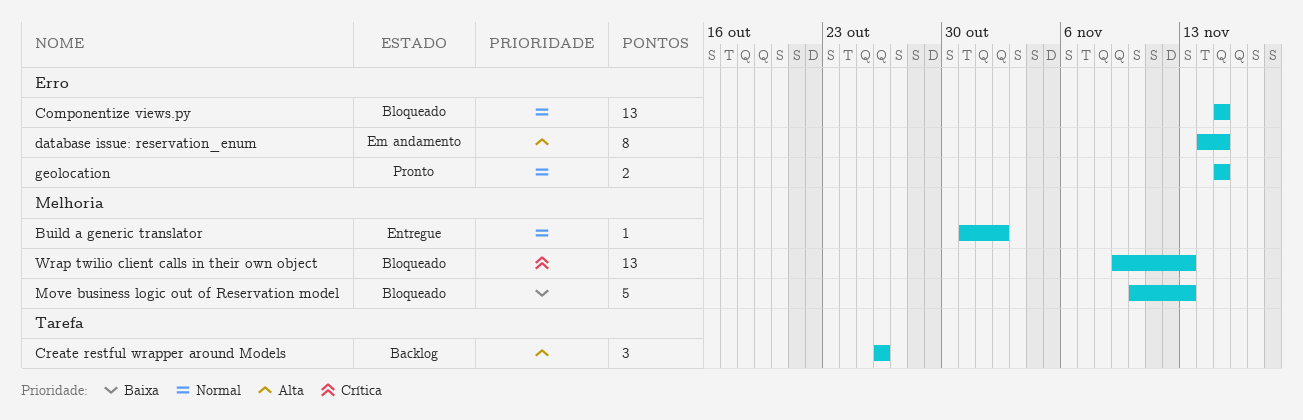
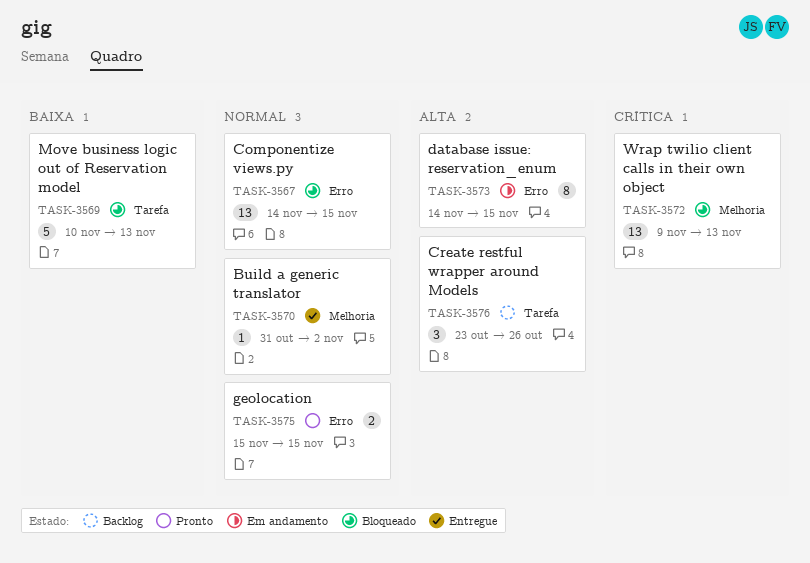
Componentize views.py, start: Nov 15 -> Nov 14
Create restful wrapper around Models, start: Oct 26 -> Oct 23
Move business logic out of Reservation model, label: Melhoria -> Tarefa

